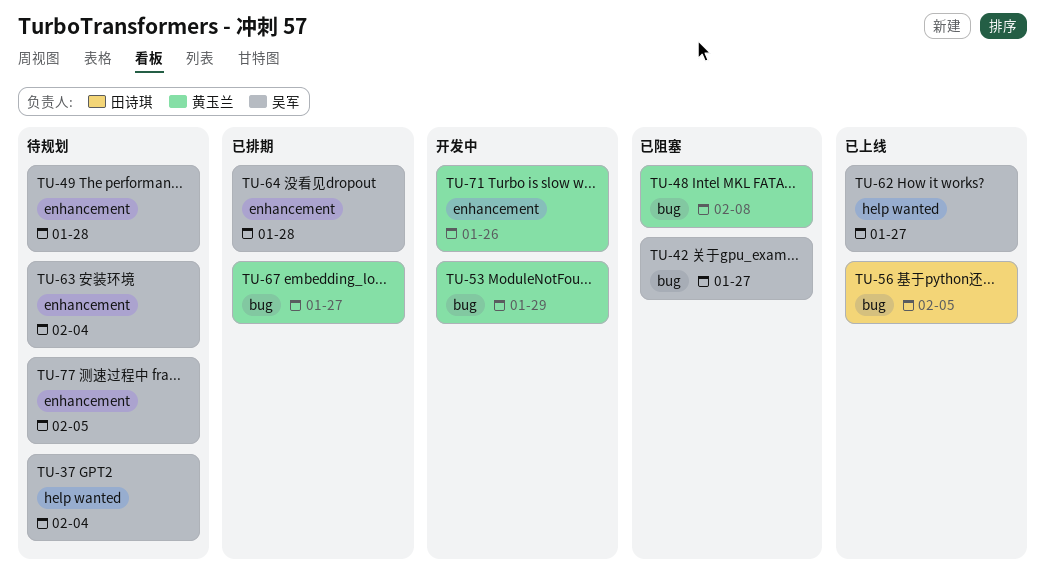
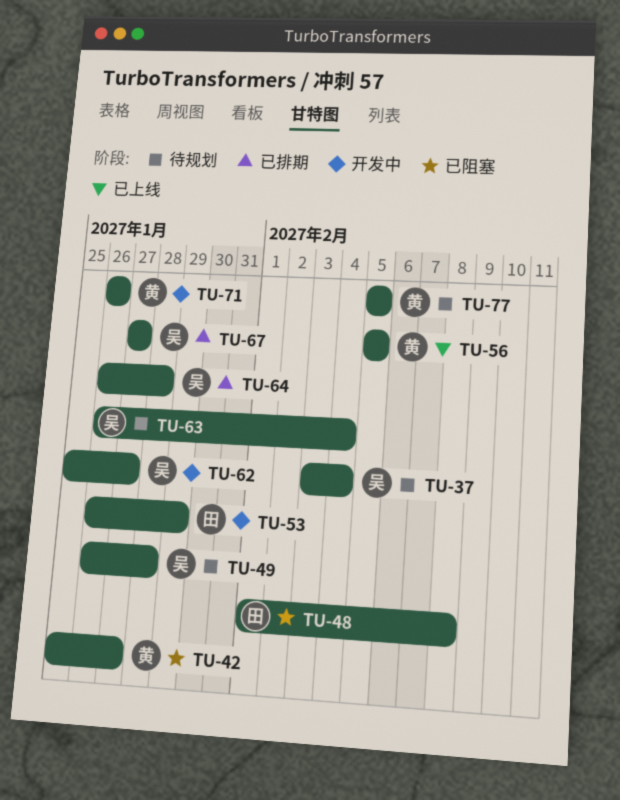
TU-42, owner: 吴军 -> 黄玉兰
TU-48, owner: 黄玉兰 -> 田诗琪
TU-53, owner: 黄玉兰 -> 田诗琪
TU-56, owner: 田诗琪 -> 黄玉兰
TU-62, status: 已上线 -> 开发中
TU-67, owner: 黄玉兰 -> 吴军
TU-77, owner: 吴军 -> 黄玉兰

